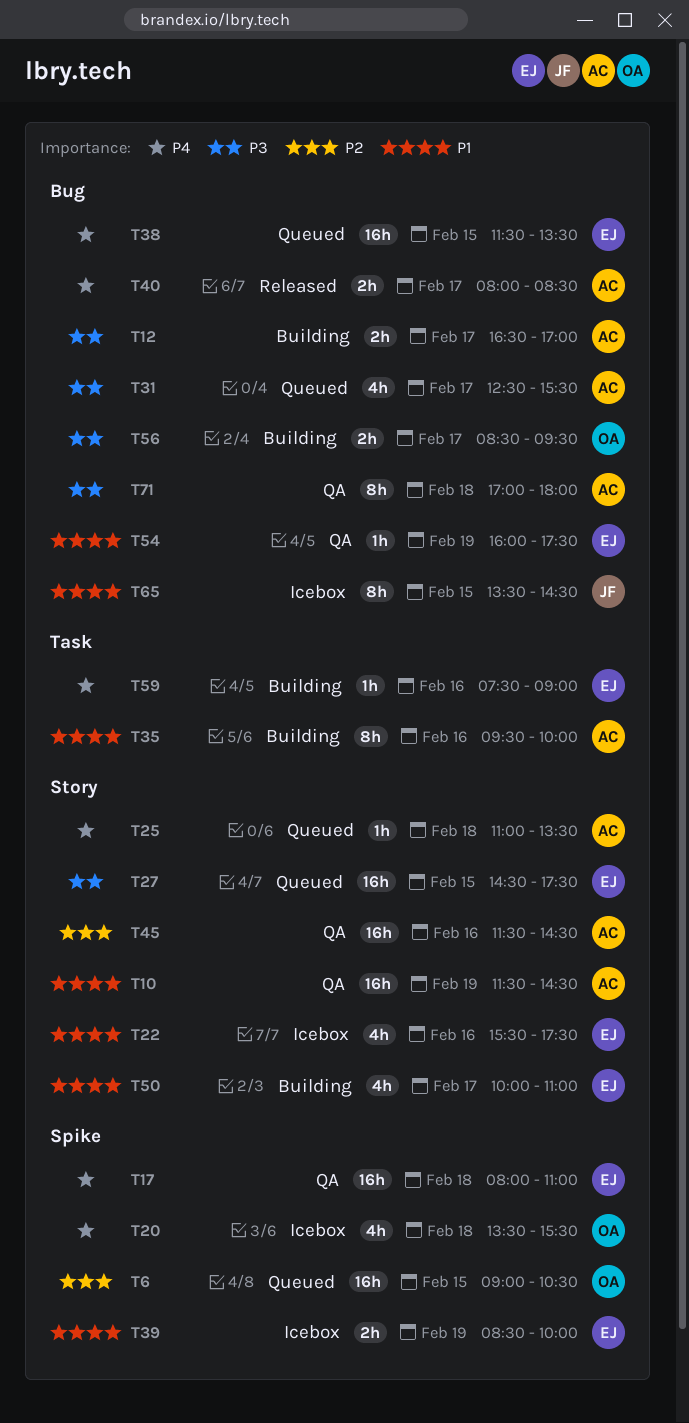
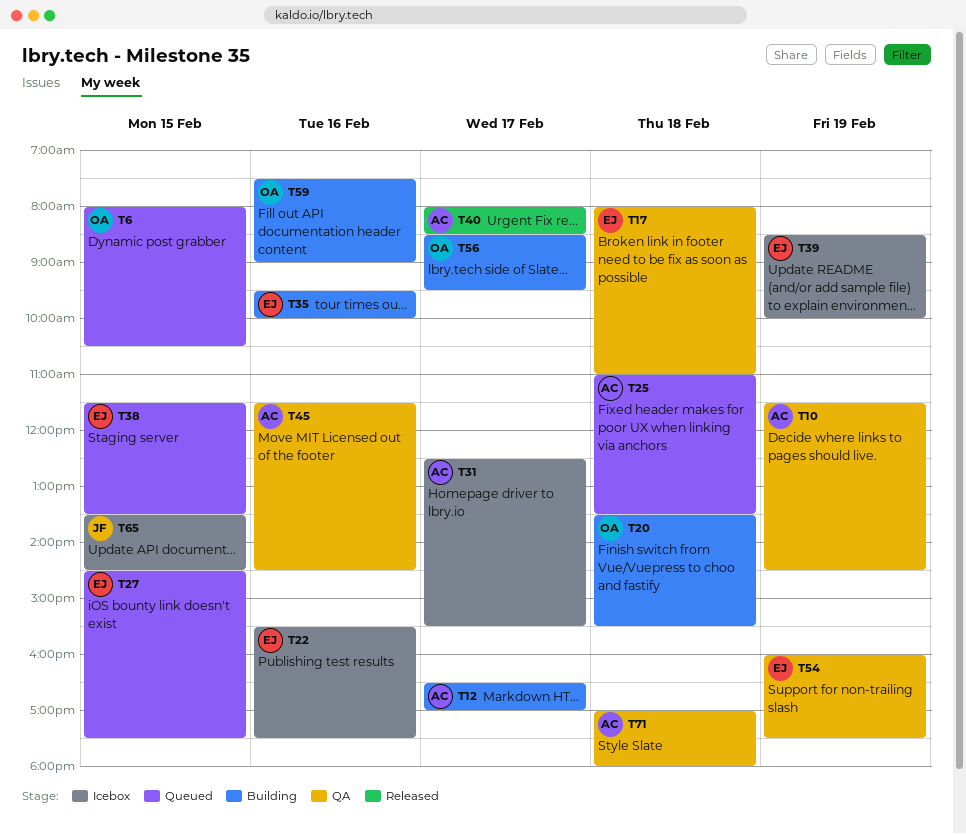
T6, begins: 09:00 -> 08:00
T20, status: Icebox -> Building
T31, status: Queued -> Icebox
T35, owner: AC -> EJ
T50: present -> none
T59, owner: EJ -> OA

